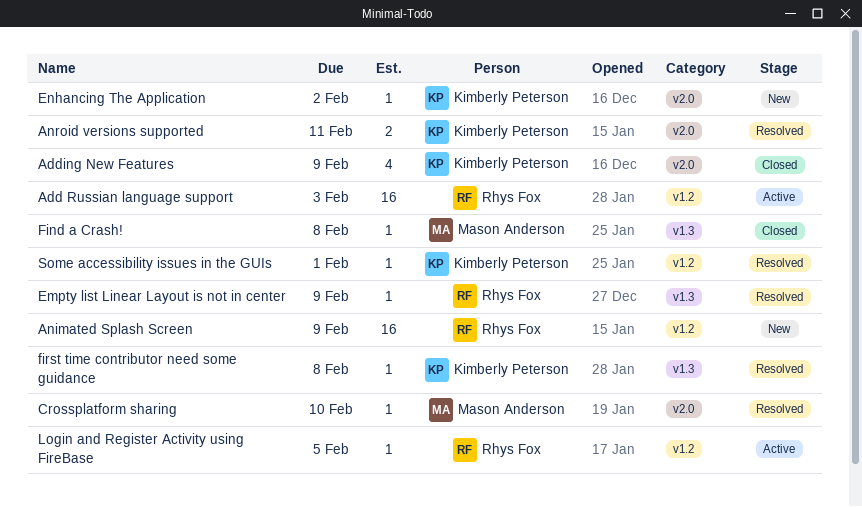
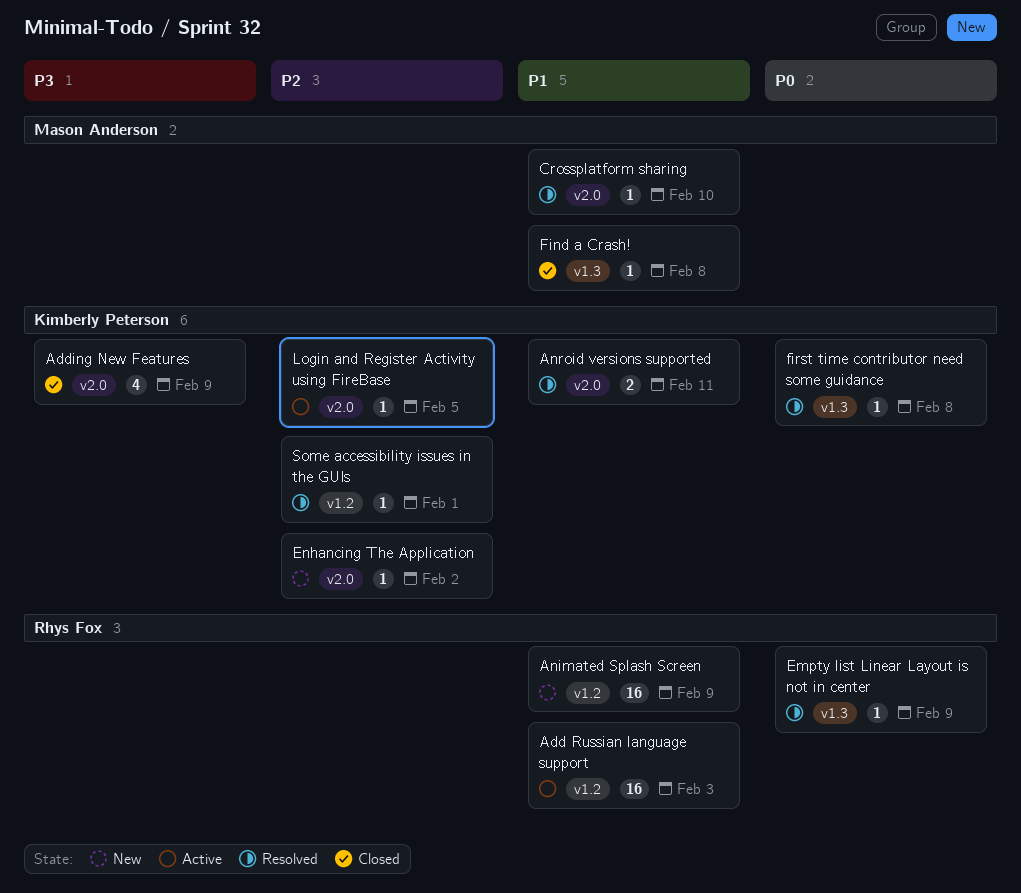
Login and Register Activity using FireBase, owner: Rhys Fox -> Kimberly Peterson
Login and Register Activity using FireBase, label: v1.2 -> v2.0

